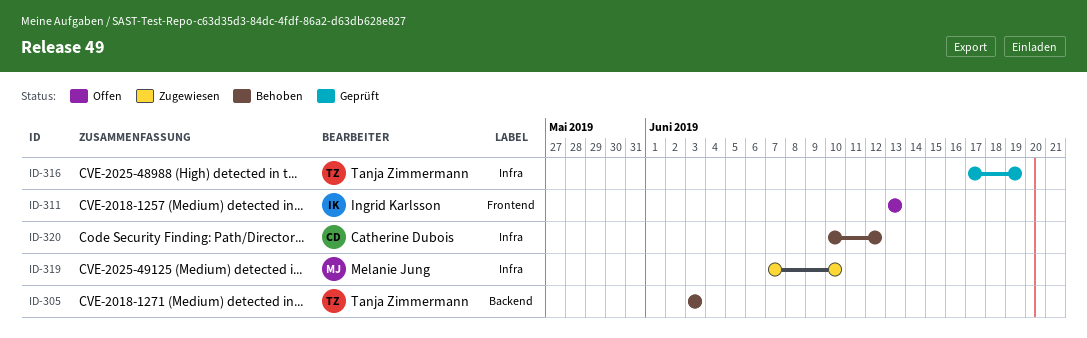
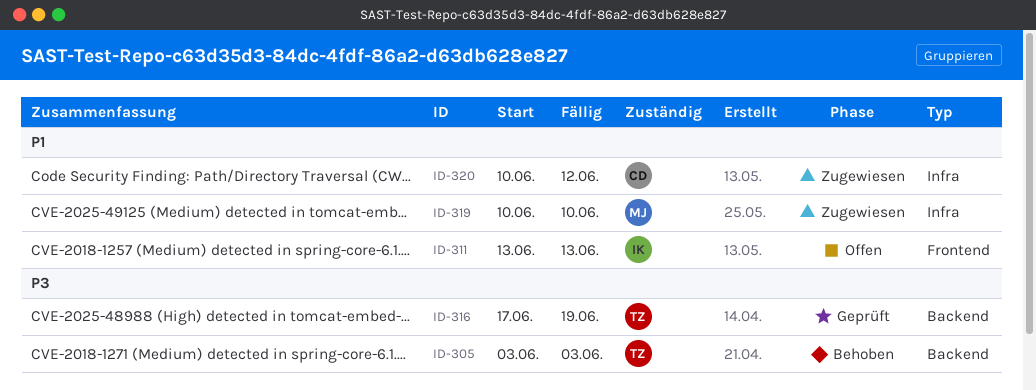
ID-316, label: Infra -> Backend
ID-319, start: Jun 7 -> Jun 10
ID-320, status: Behoben -> Zugewiesen

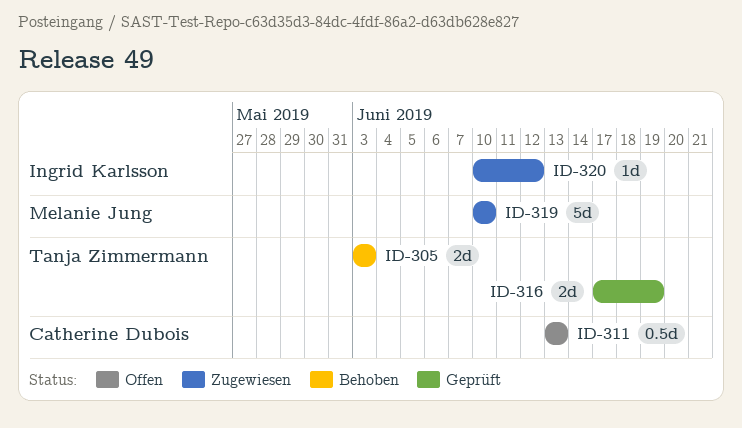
ID-311, owner: Ingrid Karlsson -> Catherine Dubois
ID-320, owner: Catherine Dubois -> Ingrid Karlsson

